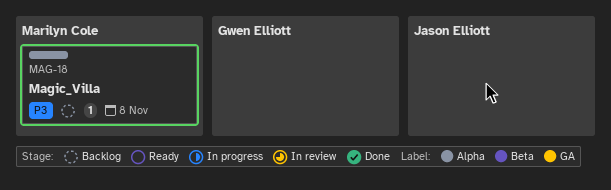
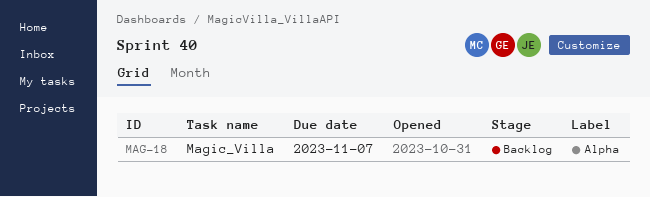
MAG-18, due: Nov 8 -> Nov 7

